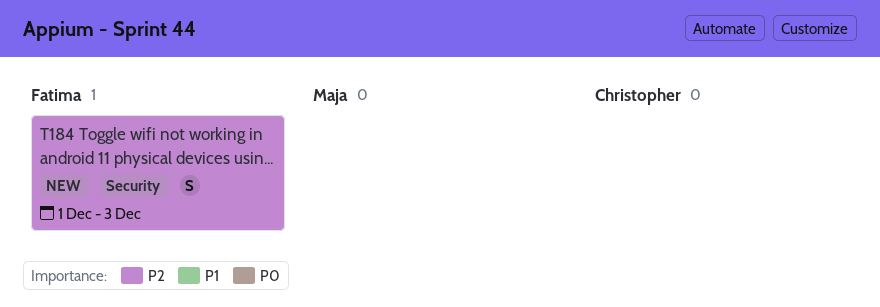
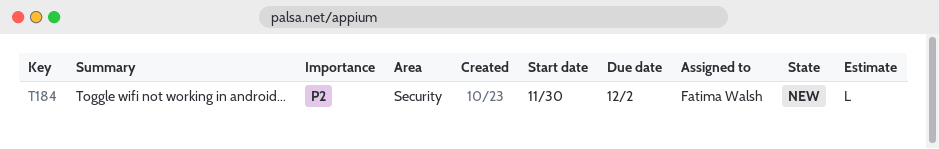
T184, estimate: S -> L
T184, start: Dec 1 -> Nov 30
T184, due: Dec 3 -> Dec 2

